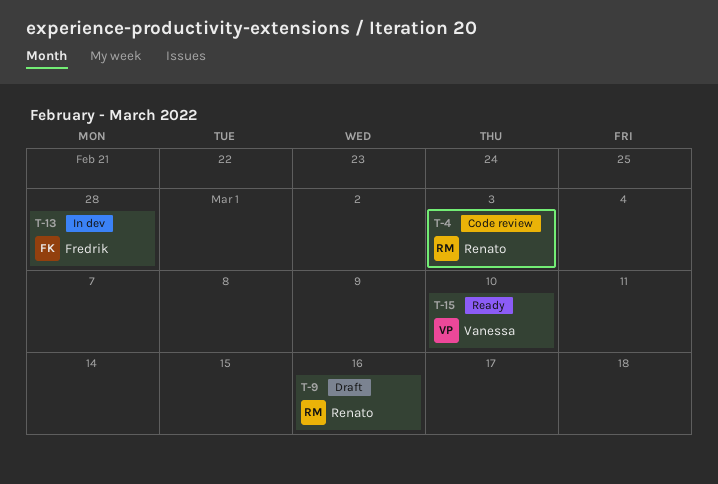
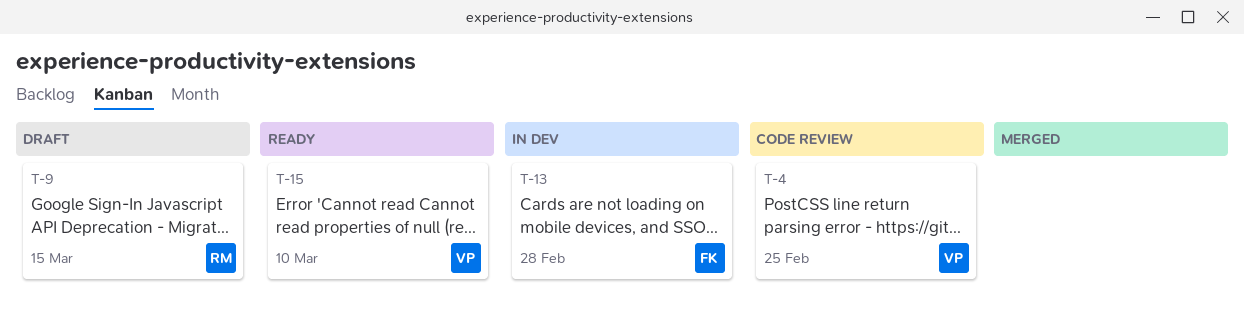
T-4, owner: Renato -> Vanessa
T-4, due: Mar 3 -> Feb 25
T-9, due: Mar 16 -> Mar 15

